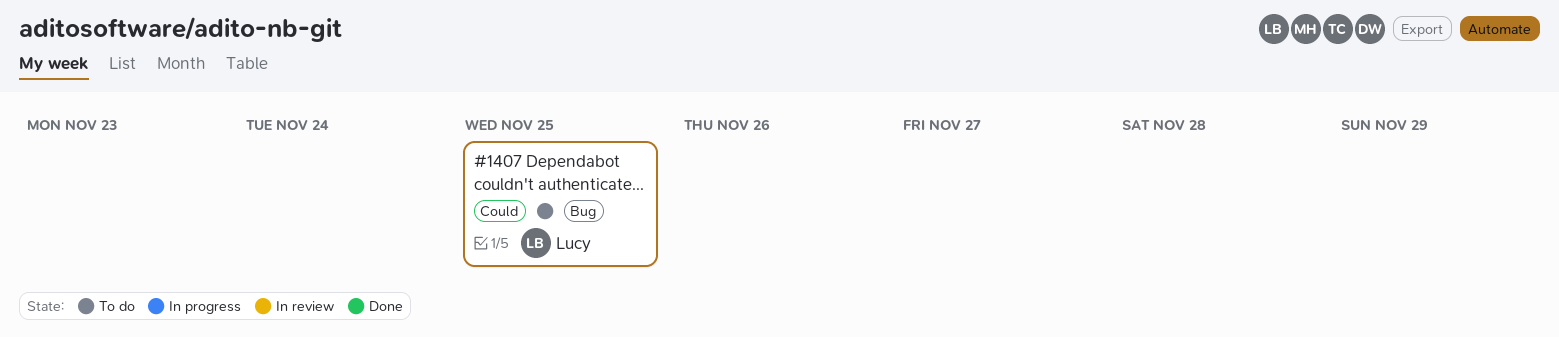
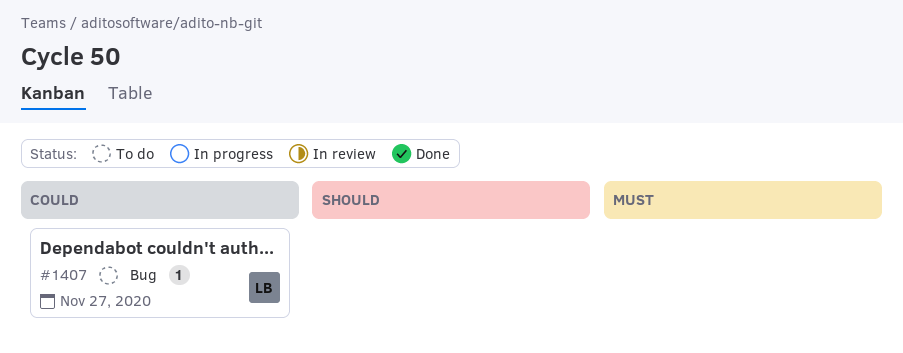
#1407, due: Nov 25 -> Nov 27

